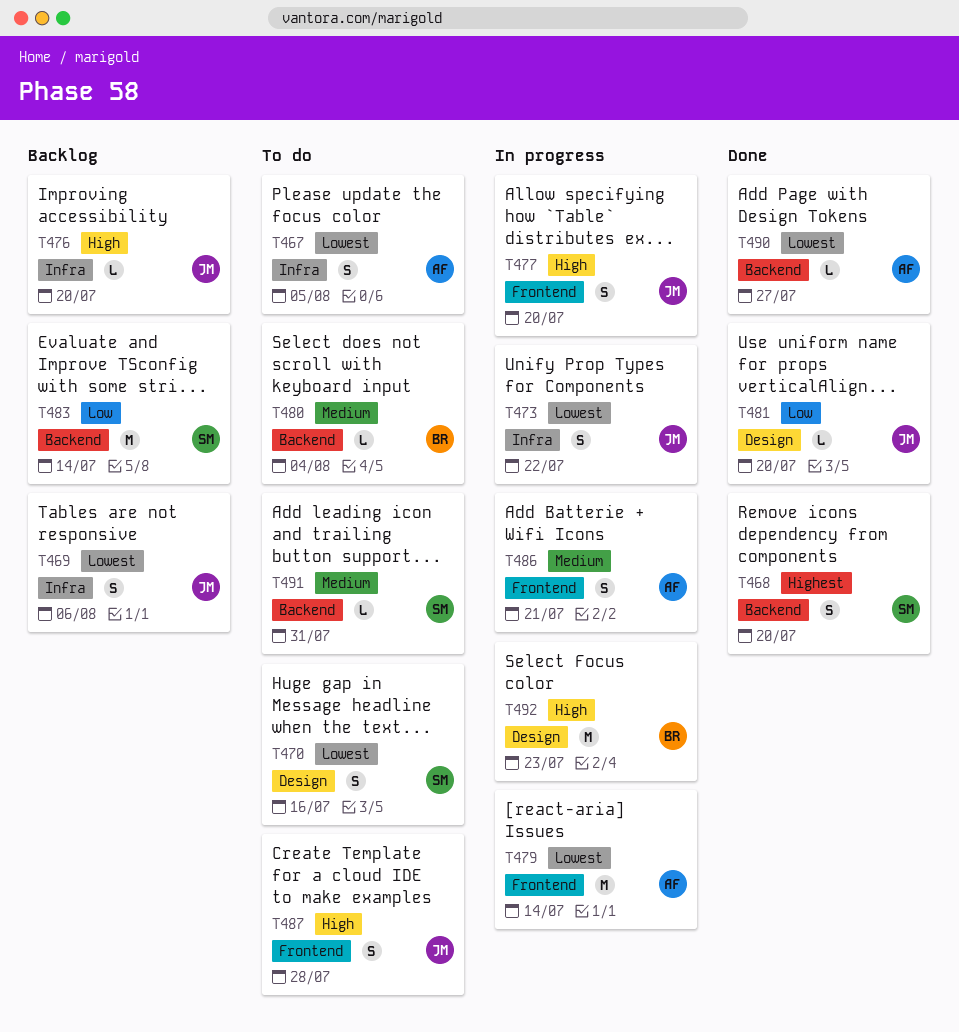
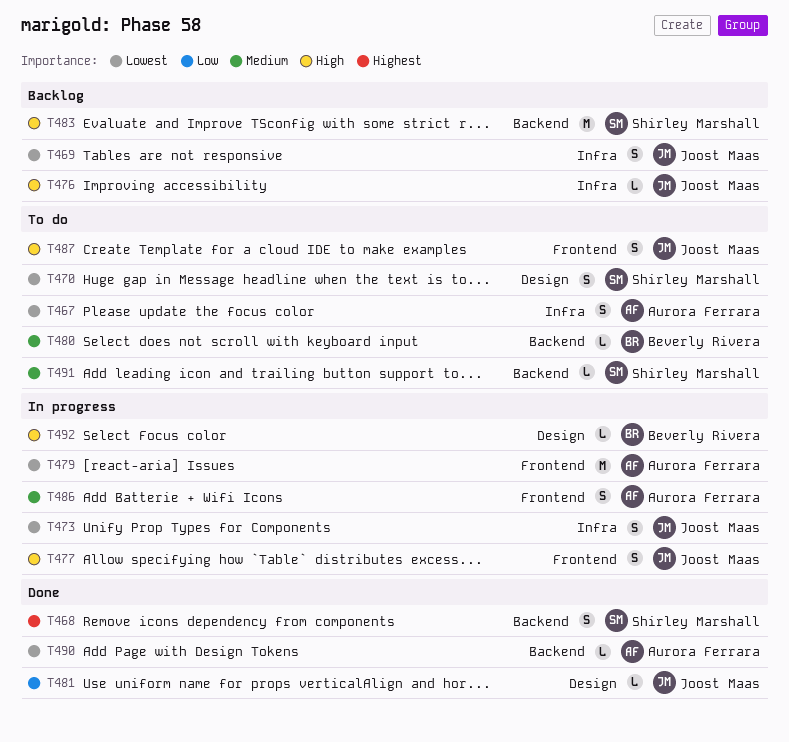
T483, priority: Low -> High
T492, estimate: M -> L

